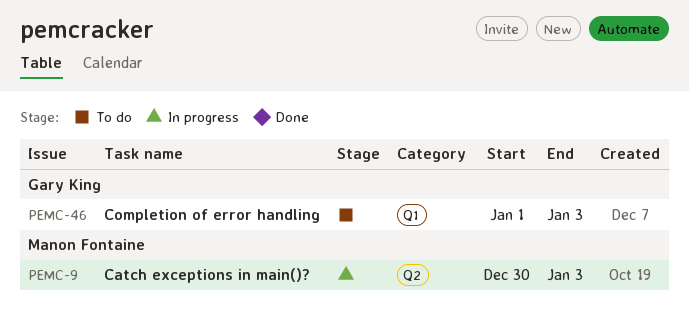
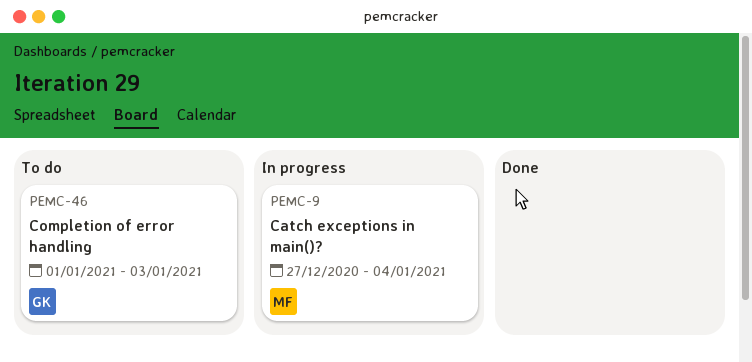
PEMC-9, start: Dec 30 -> Dec 27
PEMC-9, due: Jan 3 -> Jan 4

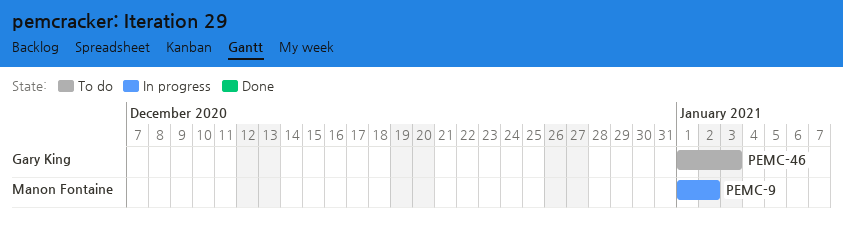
PEMC-9, start: Dec 27 -> Jan 1
PEMC-9, due: Jan 4 -> Jan 2

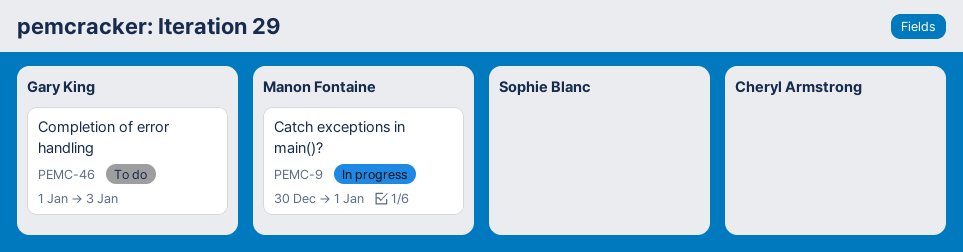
PEMC-9, start: Jan 1 -> Dec 30
PEMC-9, due: Jan 2 -> Jan 1

